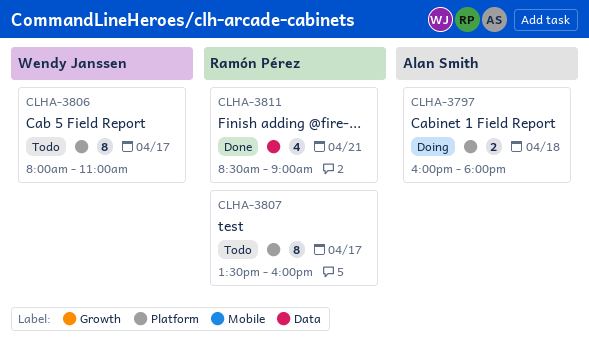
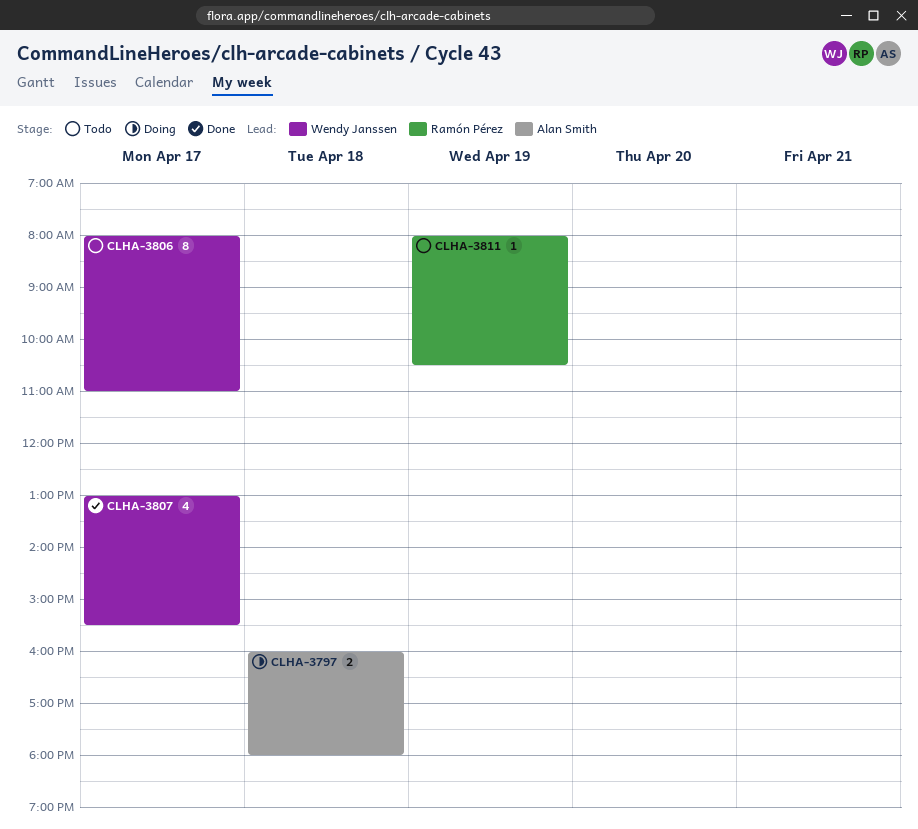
CLHA-3807, status: Todo -> Done
CLHA-3807, owner: Ramón Pérez -> Wendy Janssen
CLHA-3807, estimate: 8 -> 4
CLHA-3807, begins: 13:30 -> 13:00
CLHA-3807, ends: 16:00 -> 15:30
CLHA-3811, status: Done -> Todo
CLHA-3811, estimate: 4 -> 1
CLHA-3811, day: Apr 21 -> Apr 19
CLHA-3811, begins: 08:30 -> 08:00
CLHA-3811, ends: 09:00 -> 10:30

